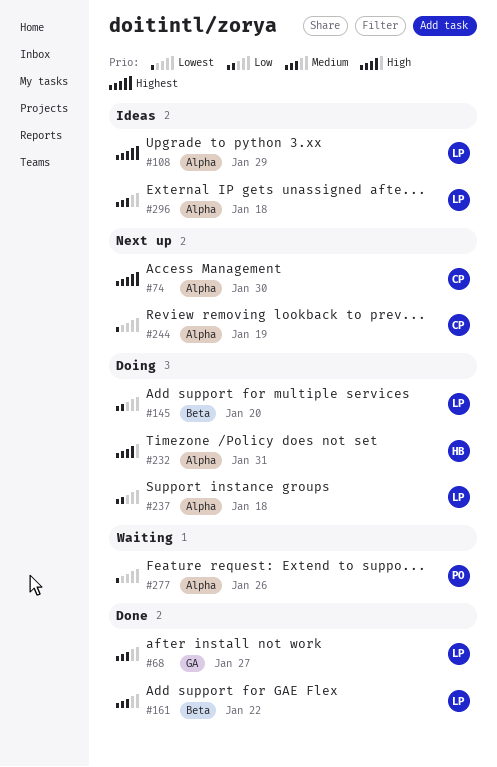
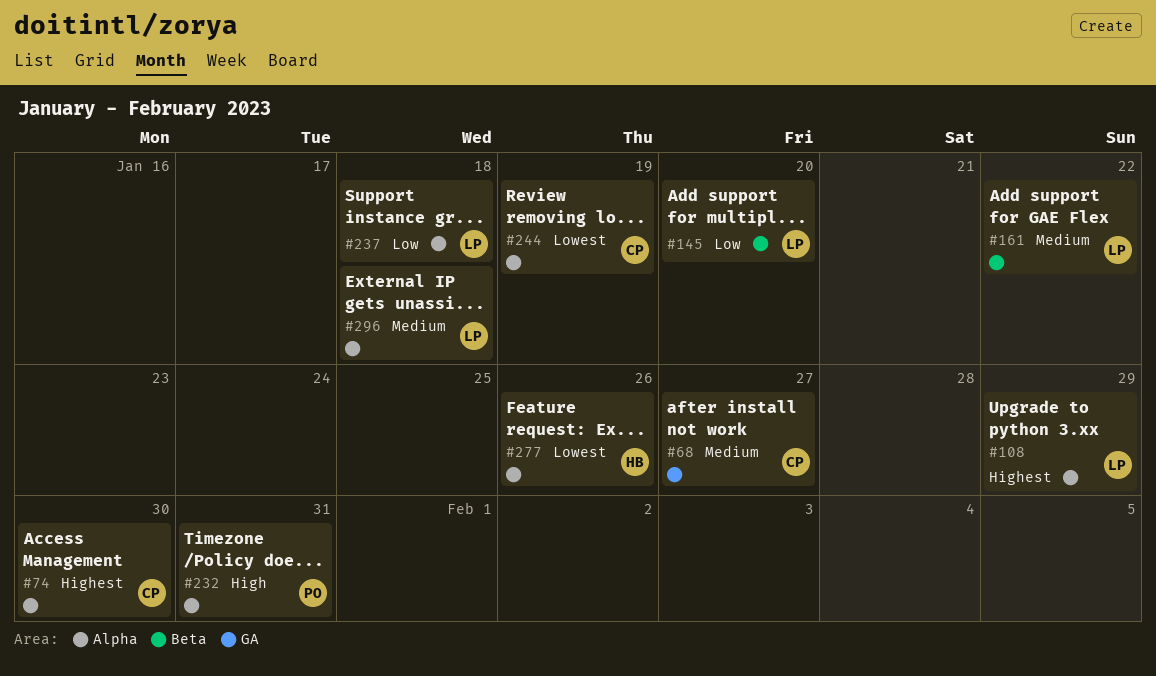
#68, owner: LP -> CP
#232, owner: HB -> PO
#277, owner: PO -> HB

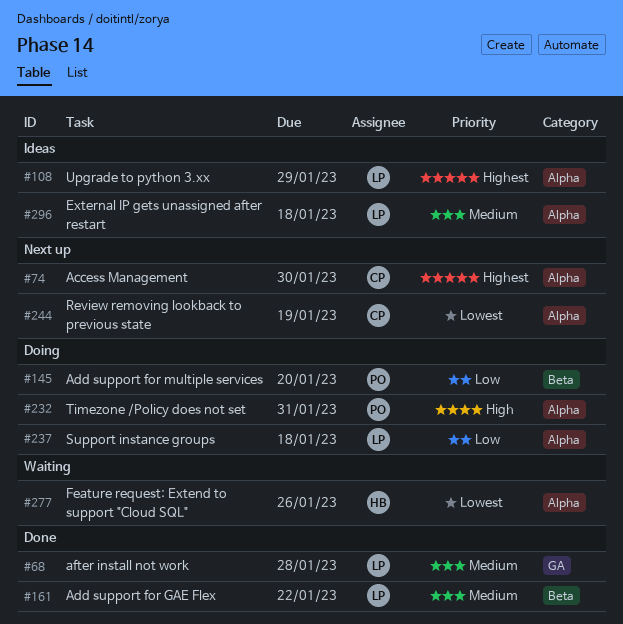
#68, owner: CP -> LP
#68, due: Jan 27 -> Jan 28
#145, owner: LP -> PO

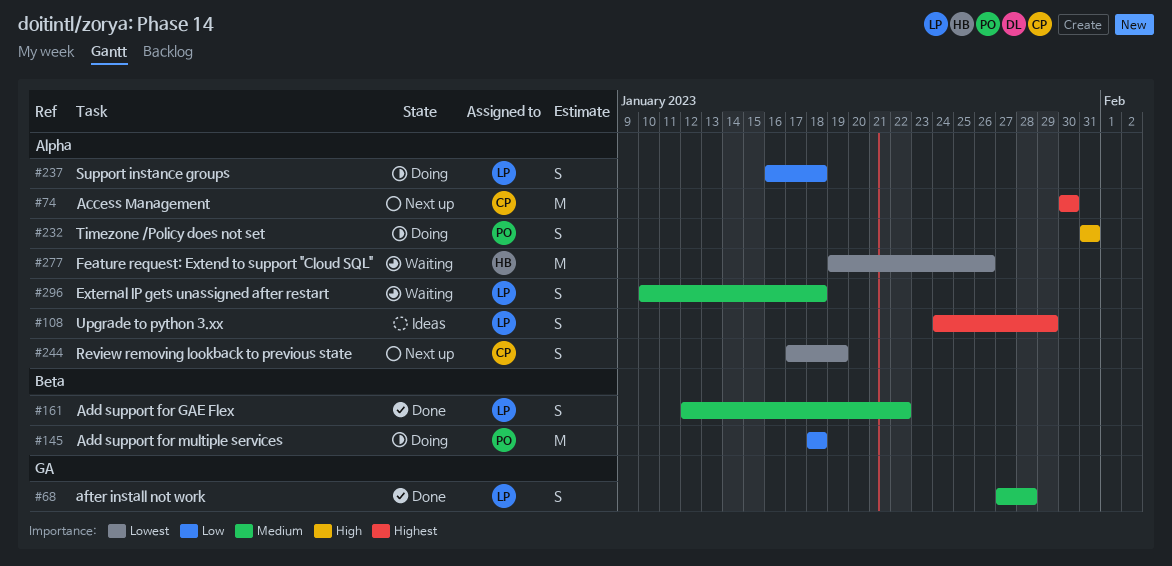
#145, due: Jan 20 -> Jan 18
#296, status: Ideas -> Waiting

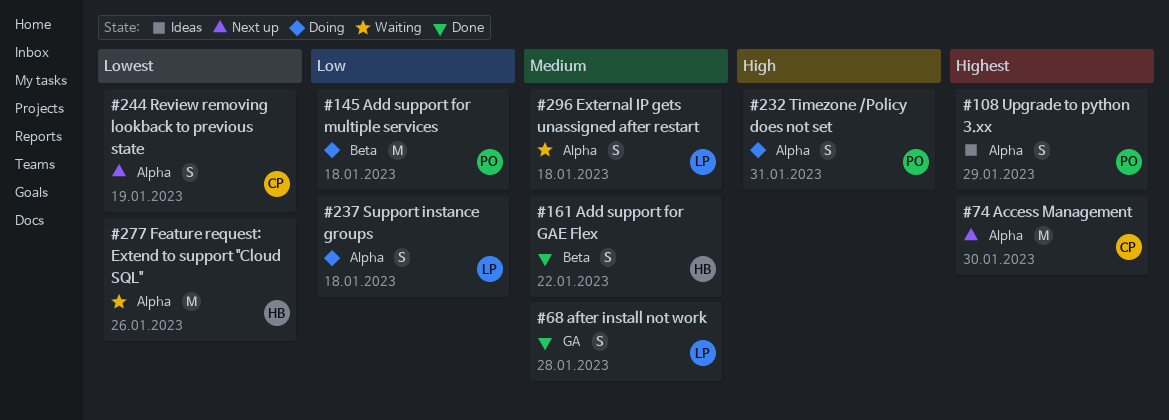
#108, owner: LP -> PO
#161, owner: LP -> HB

